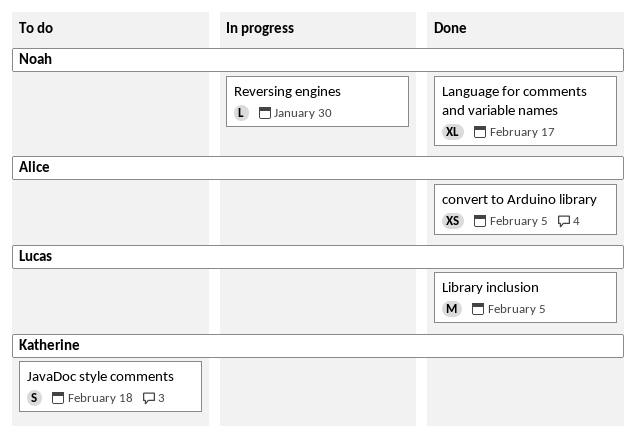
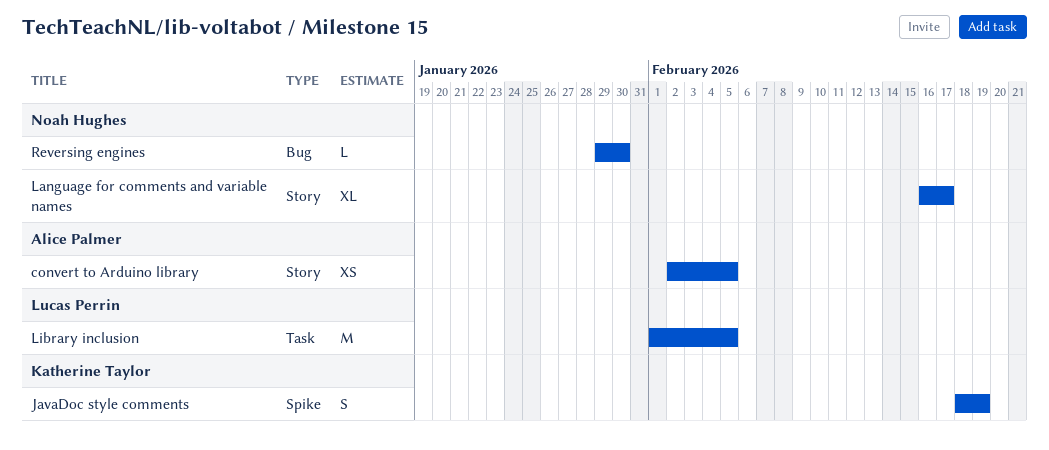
JavaDoc style comments, due: Feb 18 -> Feb 19

